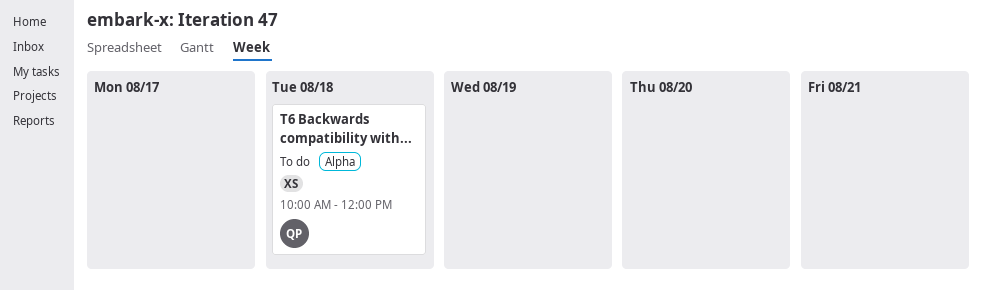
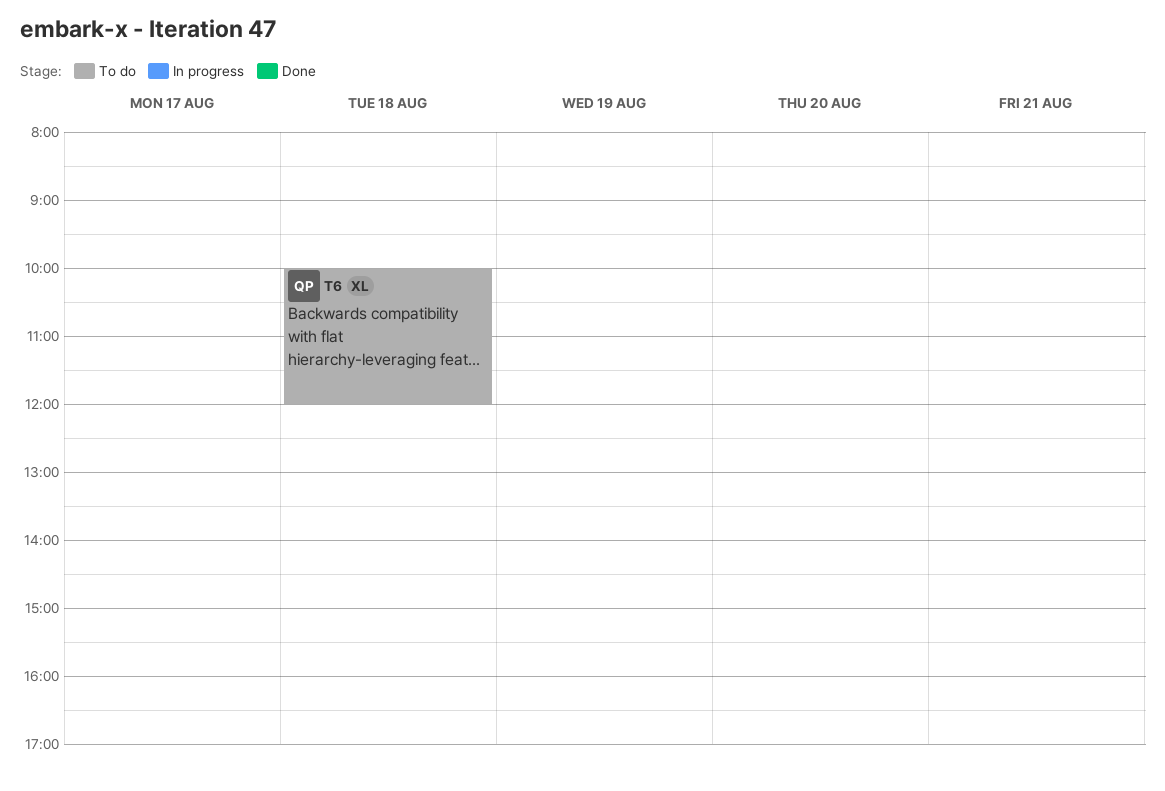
T6, estimate: XS -> XL

